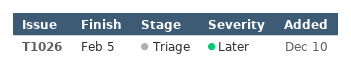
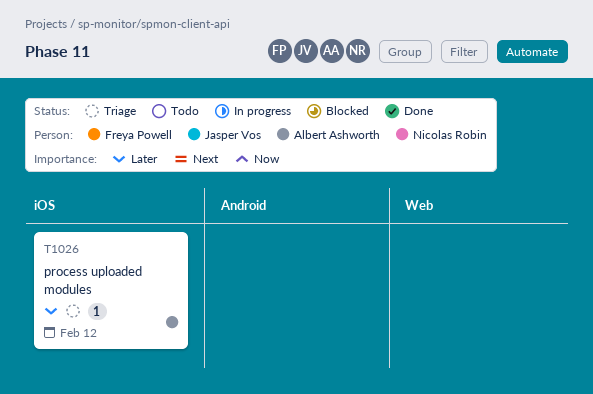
T1026, due: Feb 5 -> Feb 12

